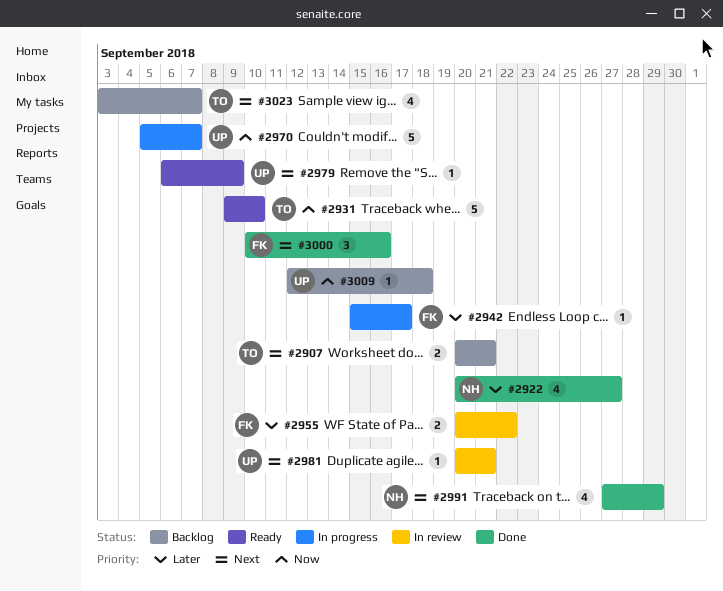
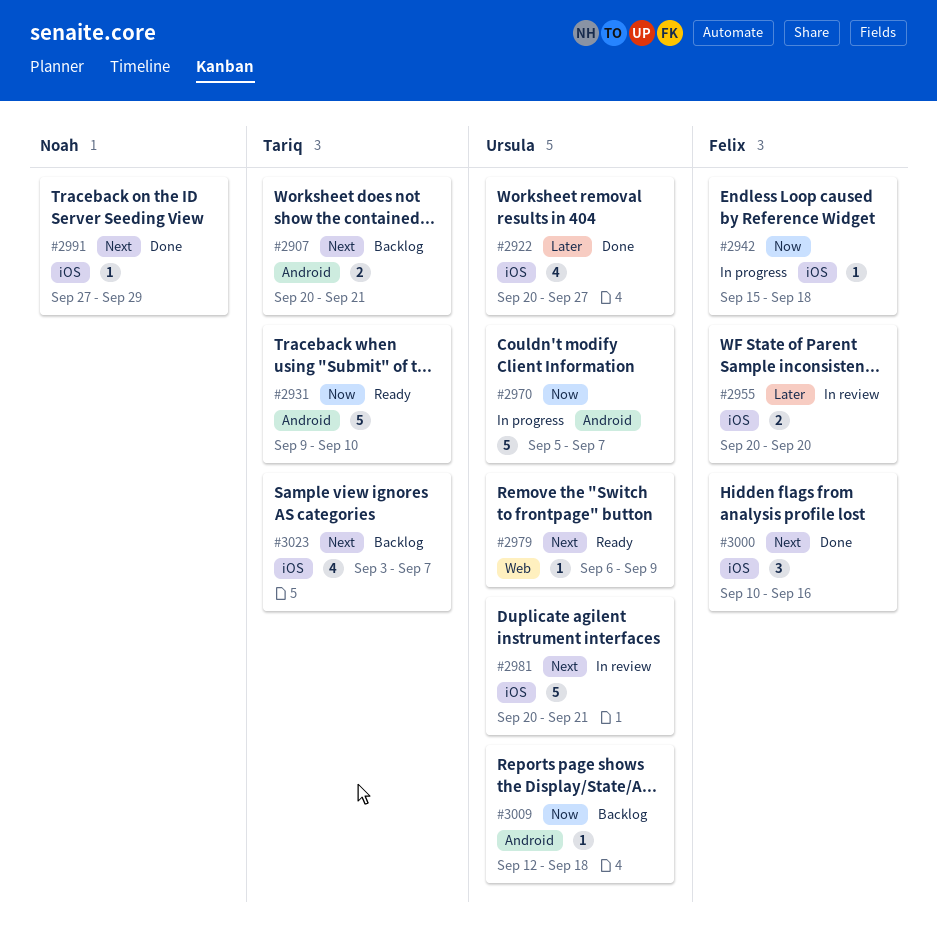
#2922, owner: Noah -> Ursula
#2942, priority: Later -> Now
#2942, due: Sep 17 -> Sep 18
#2955, due: Sep 22 -> Sep 20
#2981, estimate: 1 -> 5
#2991, estimate: 4 -> 1

